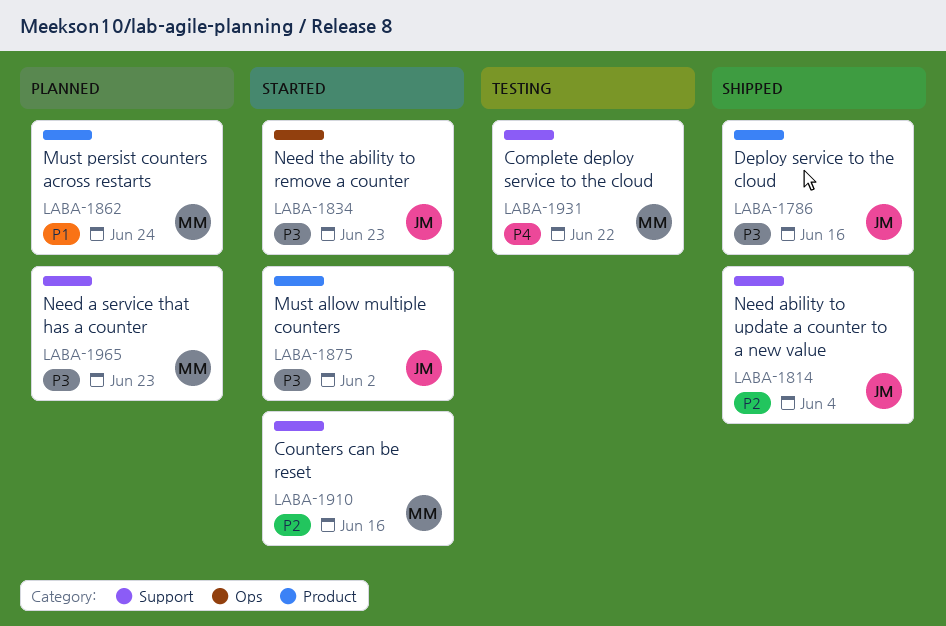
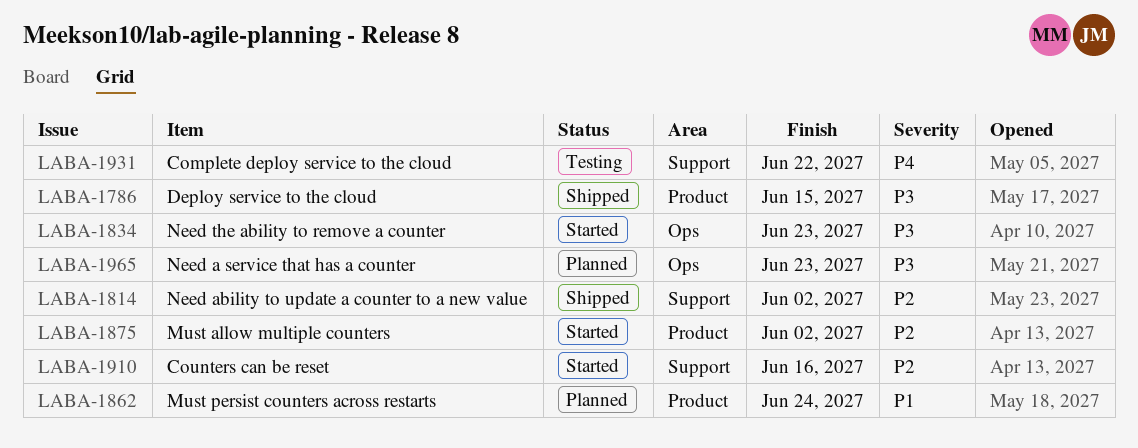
LABA-1786, due: Jun 16 -> Jun 15
LABA-1814, due: Jun 4 -> Jun 2
LABA-1875, priority: P3 -> P2
LABA-1965, label: Support -> Ops

